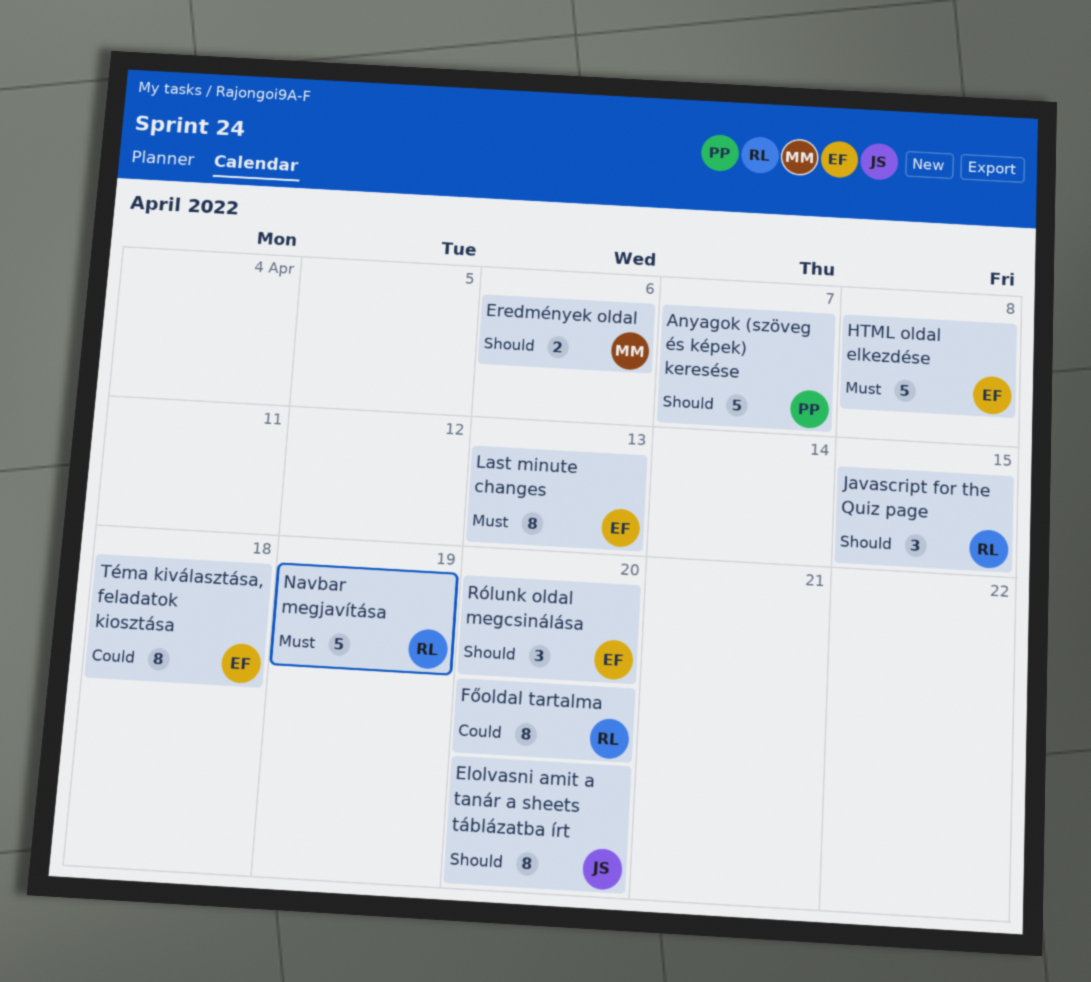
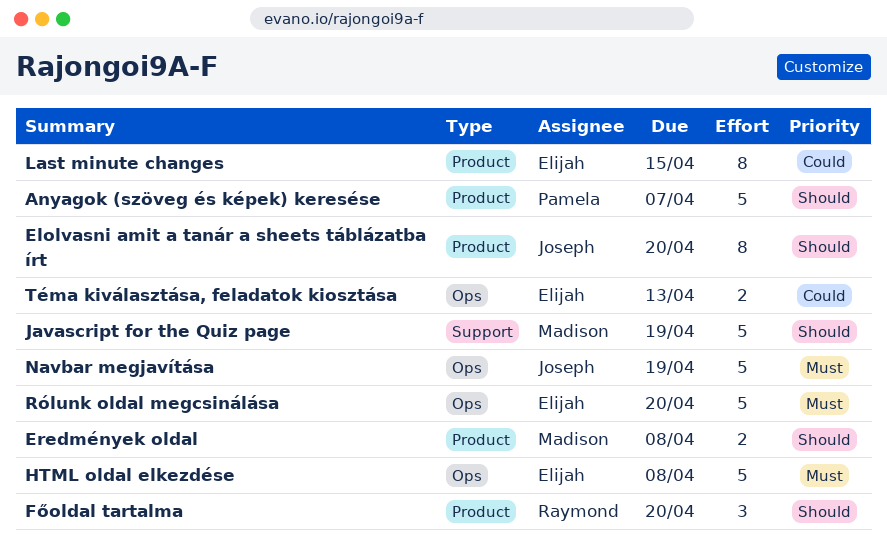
Eredmények oldal, due: Apr 6 -> Apr 8
Főoldal tartalma, priority: Could -> Should
Főoldal tartalma, estimate: 8 -> 3
Javascript for the Quiz page, owner: Raymond -> Madison
Javascript for the Quiz page, estimate: 3 -> 5
Javascript for the Quiz page, due: Apr 15 -> Apr 19
Last minute changes, priority: Must -> Could
Last minute changes, due: Apr 13 -> Apr 15
Navbar megjavítása, owner: Raymond -> Joseph
Rólunk oldal megcsinálása, priority: Should -> Must
Rólunk oldal megcsinálása, estimate: 3 -> 5
Téma kiválasztása, feladatok kiosztása, estimate: 8 -> 2
Téma kiválasztása, feladatok kiosztása, due: Apr 18 -> Apr 13

